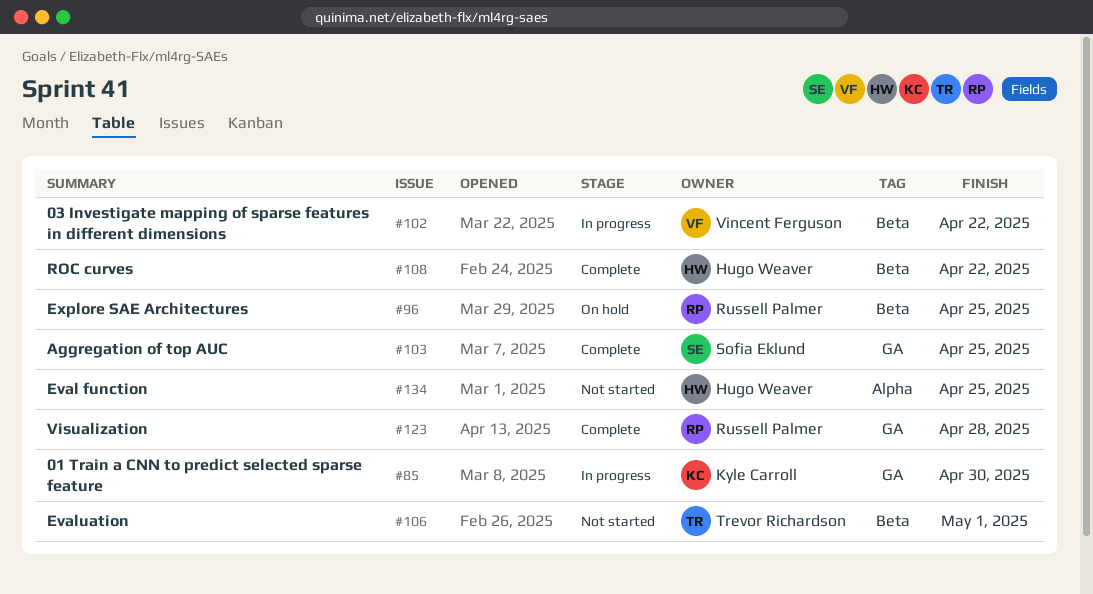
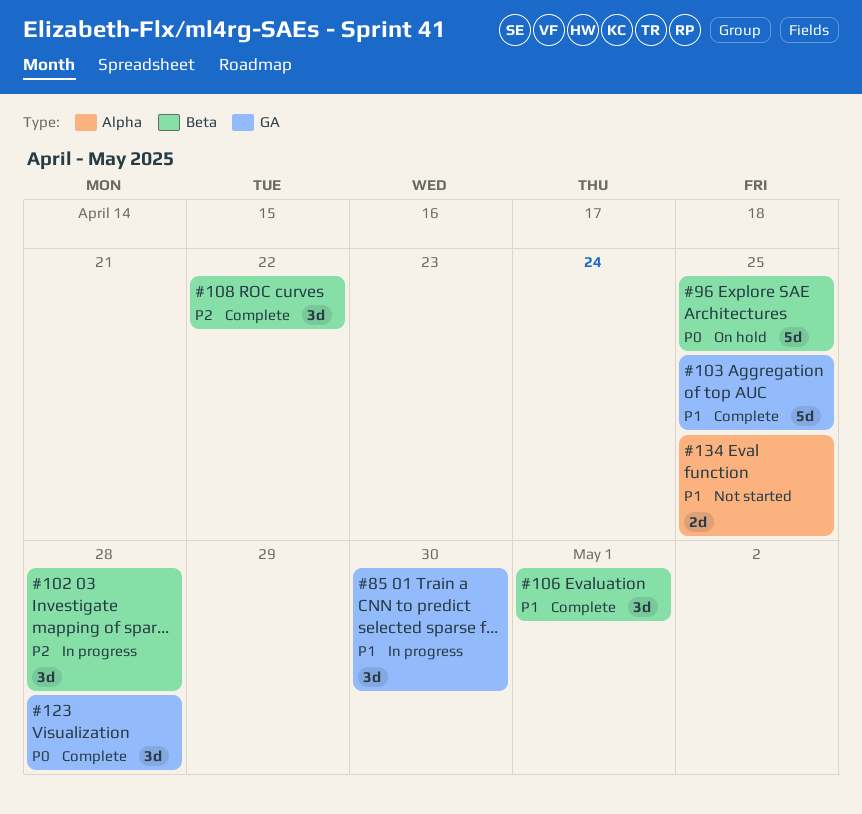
#102, due: Apr 22 -> Apr 28
#106, status: Not started -> Complete

